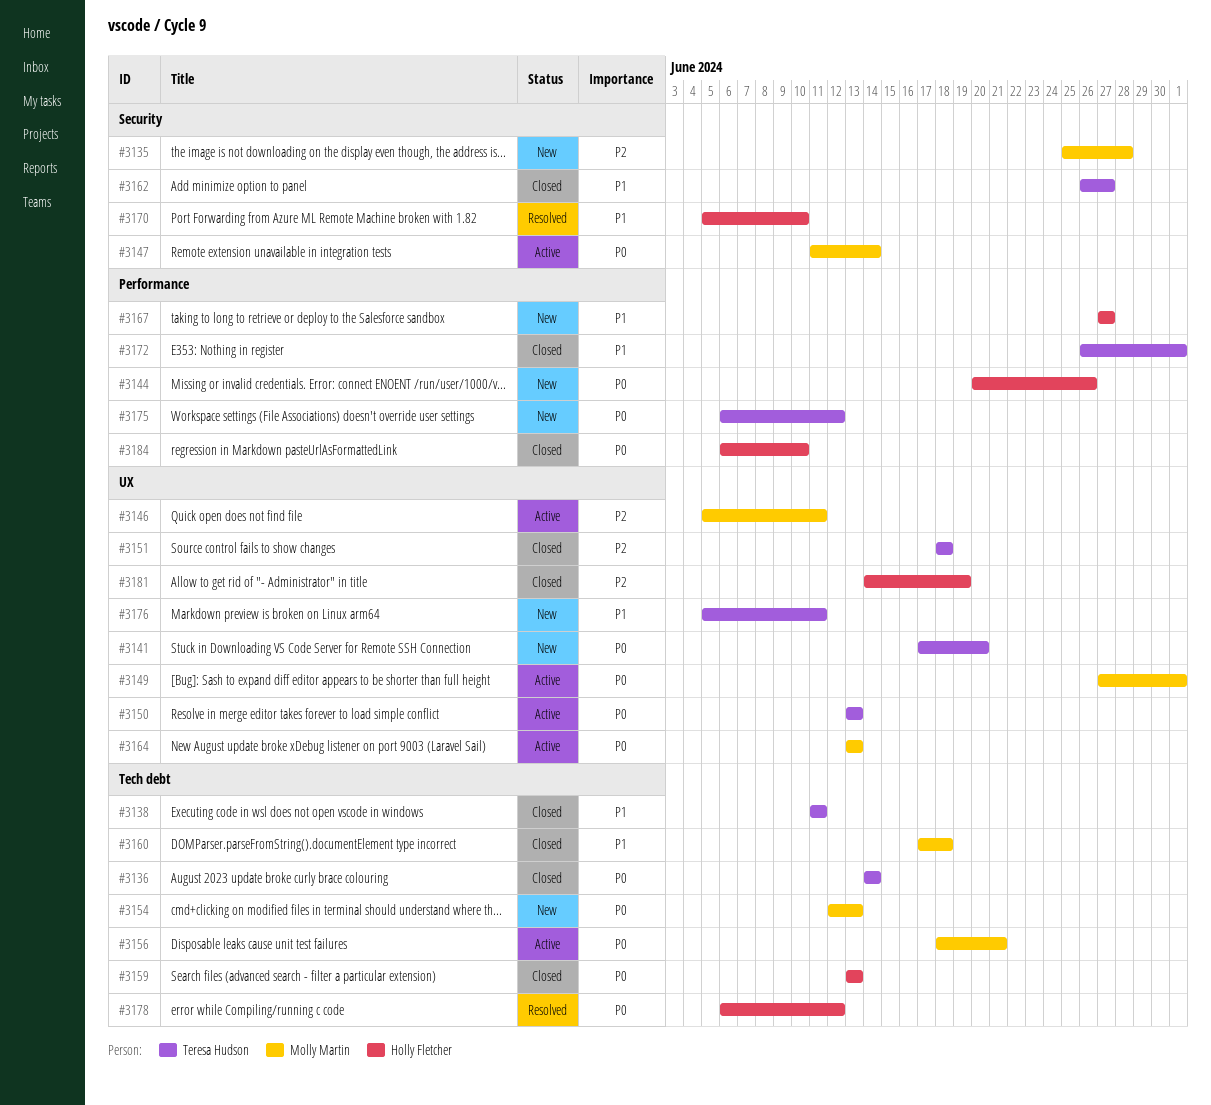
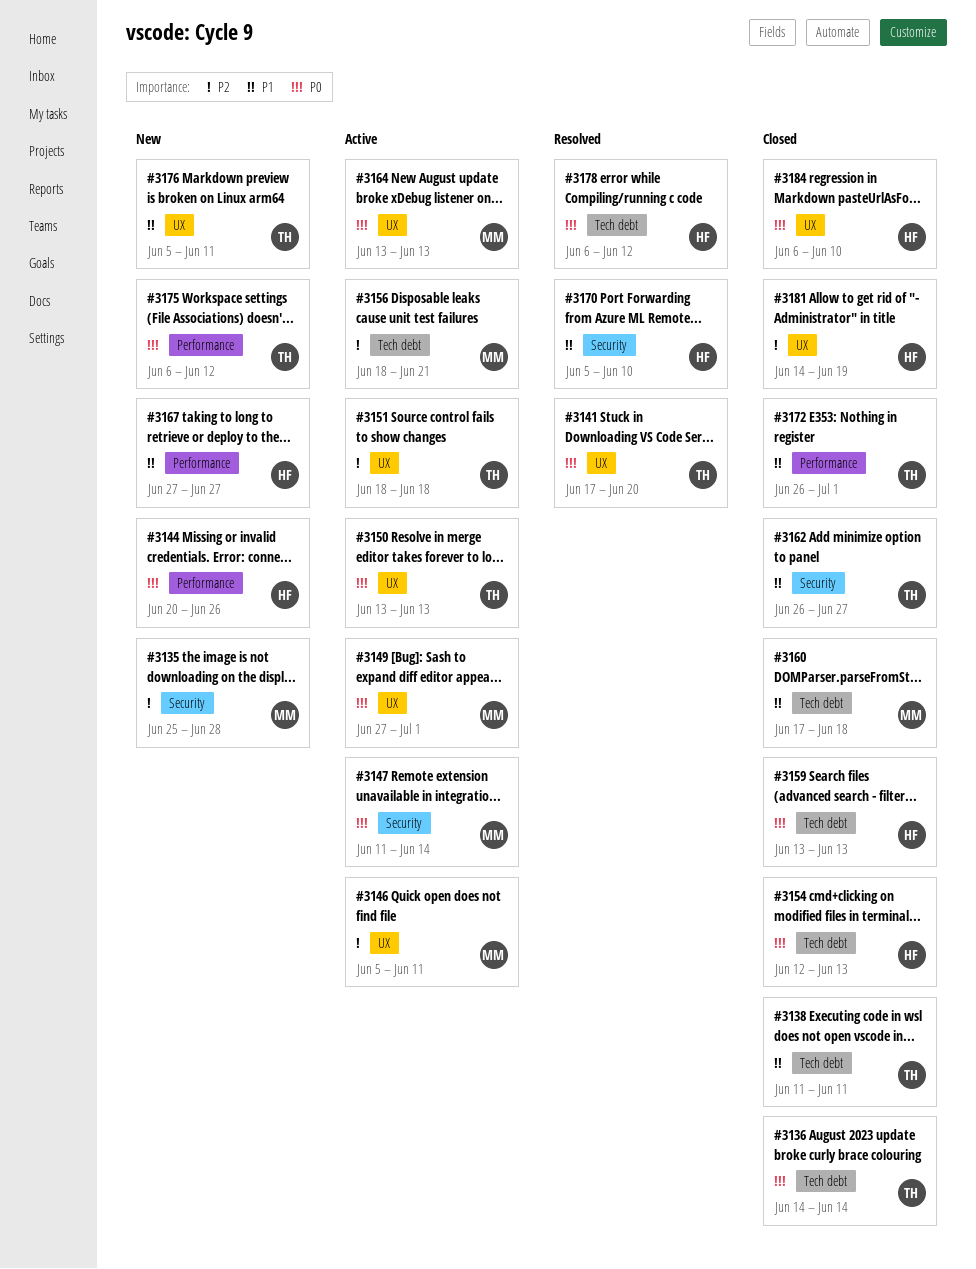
#3141, status: New -> Resolved
#3151, status: Closed -> Active
#3154, status: New -> Closed
#3154, owner: Molly Martin -> Holly Fletcher
#3156, priority: P0 -> P2
#3184, label: Performance -> UX

